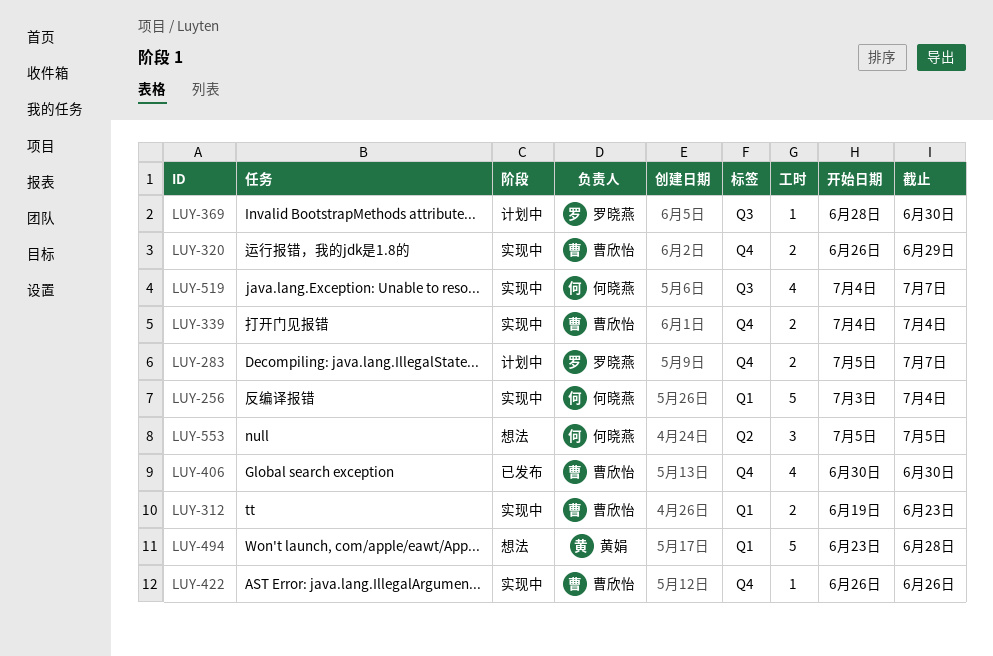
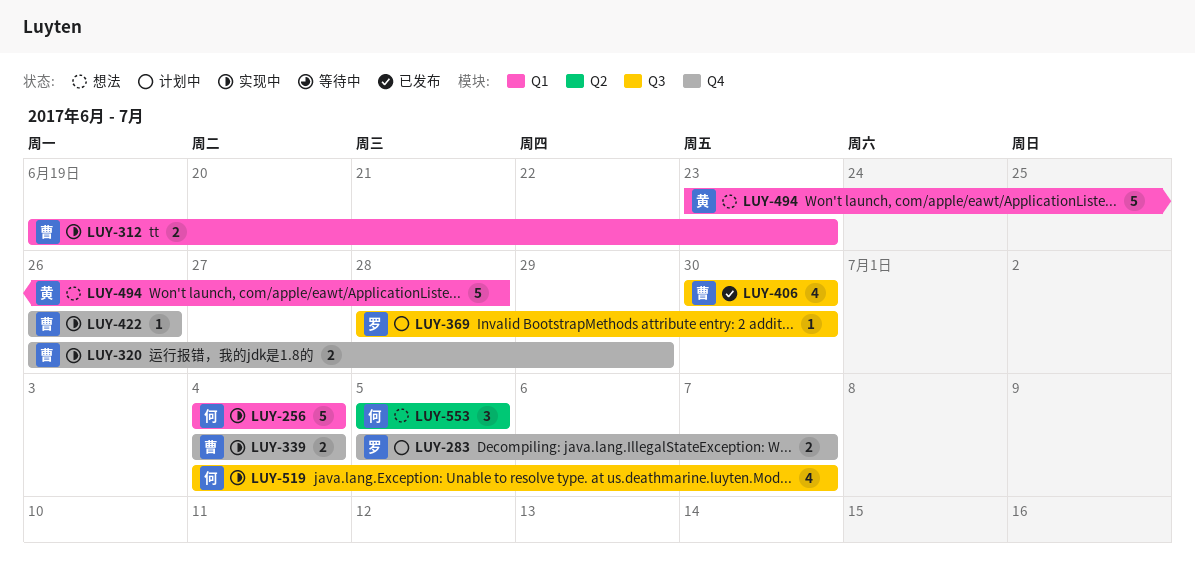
LUY-256, start: Jul 3 -> Jul 4
LUY-406, label: Q4 -> Q3

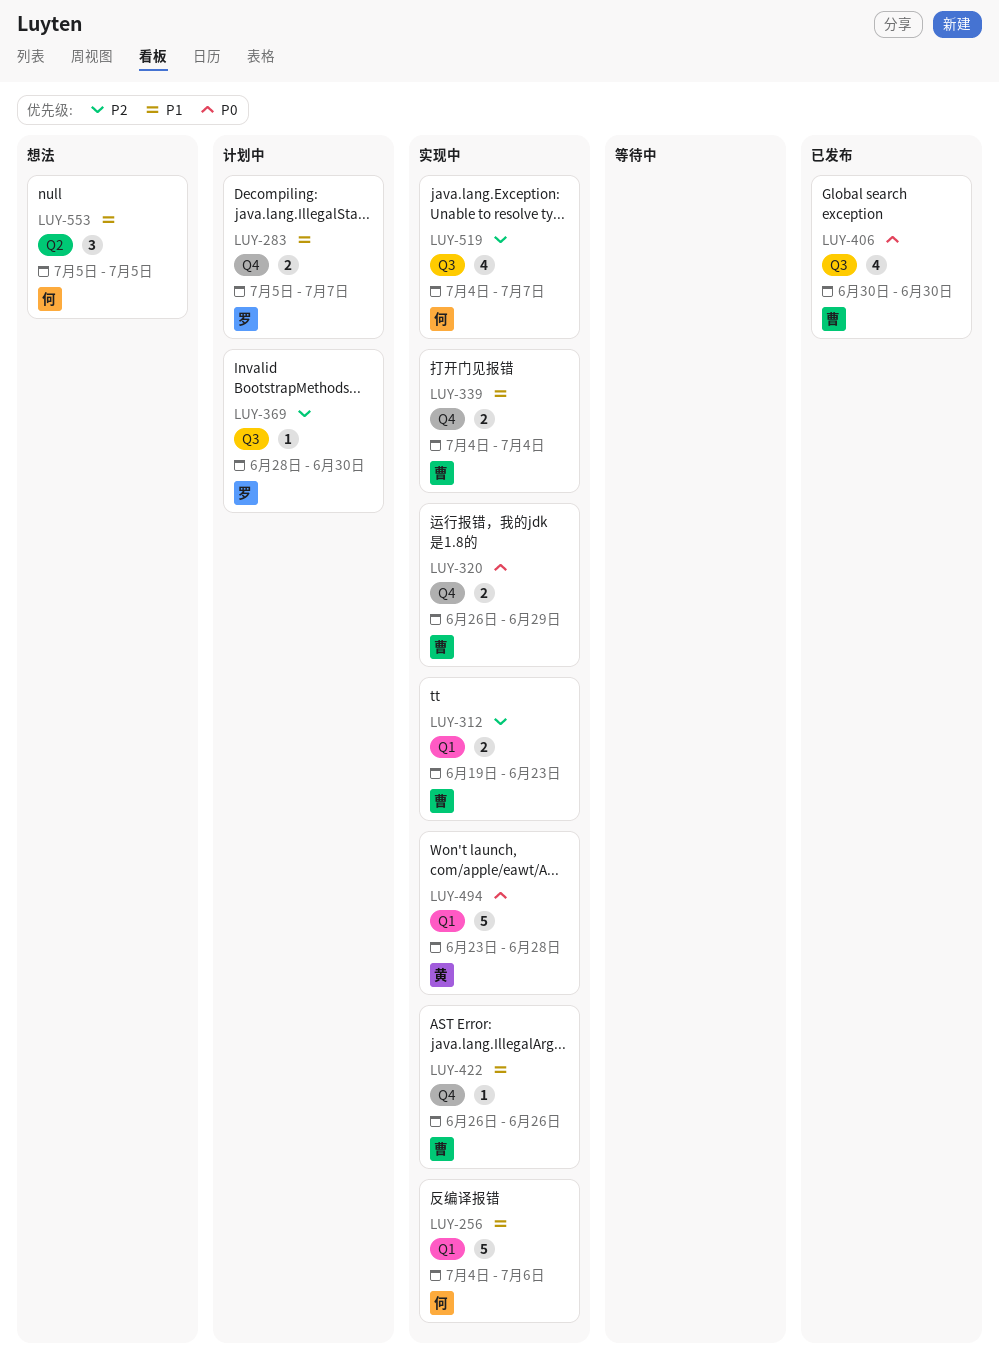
LUY-256, due: Jul 4 -> Jul 6
LUY-494, status: 想法 -> 实现中

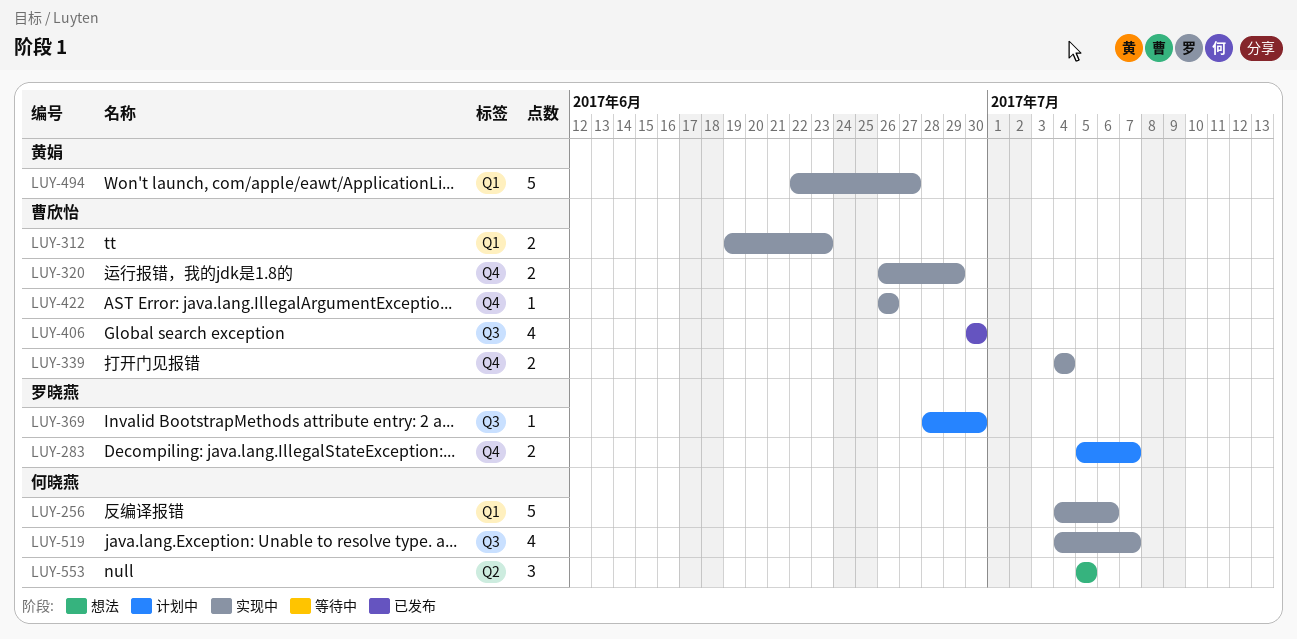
LUY-494, start: Jun 23 -> Jun 22
LUY-494, due: Jun 28 -> Jun 27

